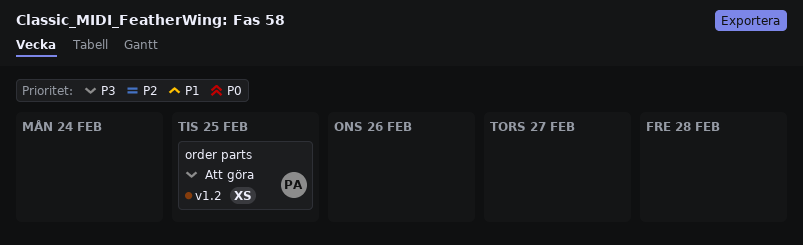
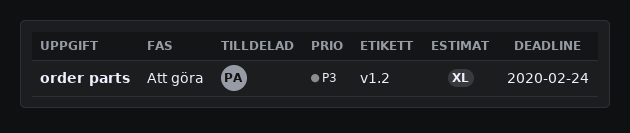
order parts, estimate: XS -> XL
order parts, due: Feb 25 -> Feb 24

